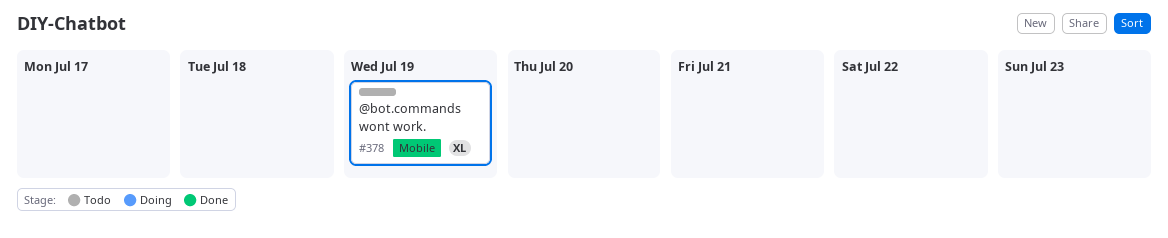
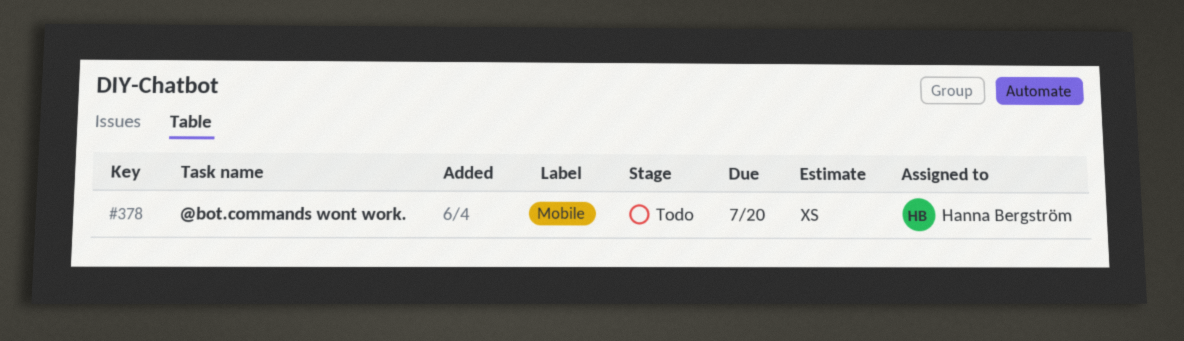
#378, estimate: XL -> XS
#378, due: Jul 19 -> Jul 20

